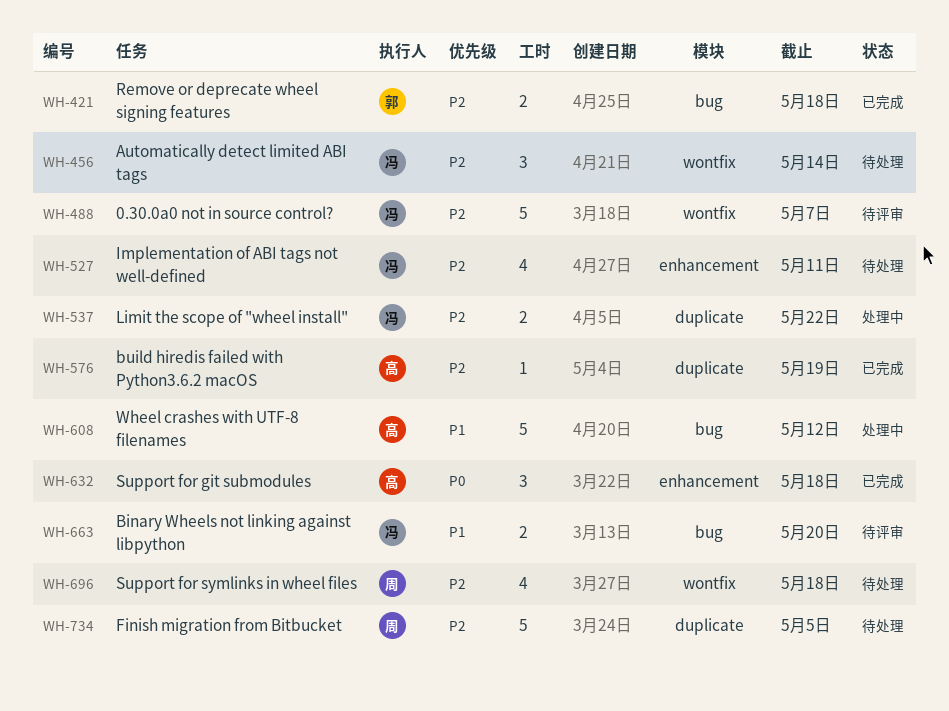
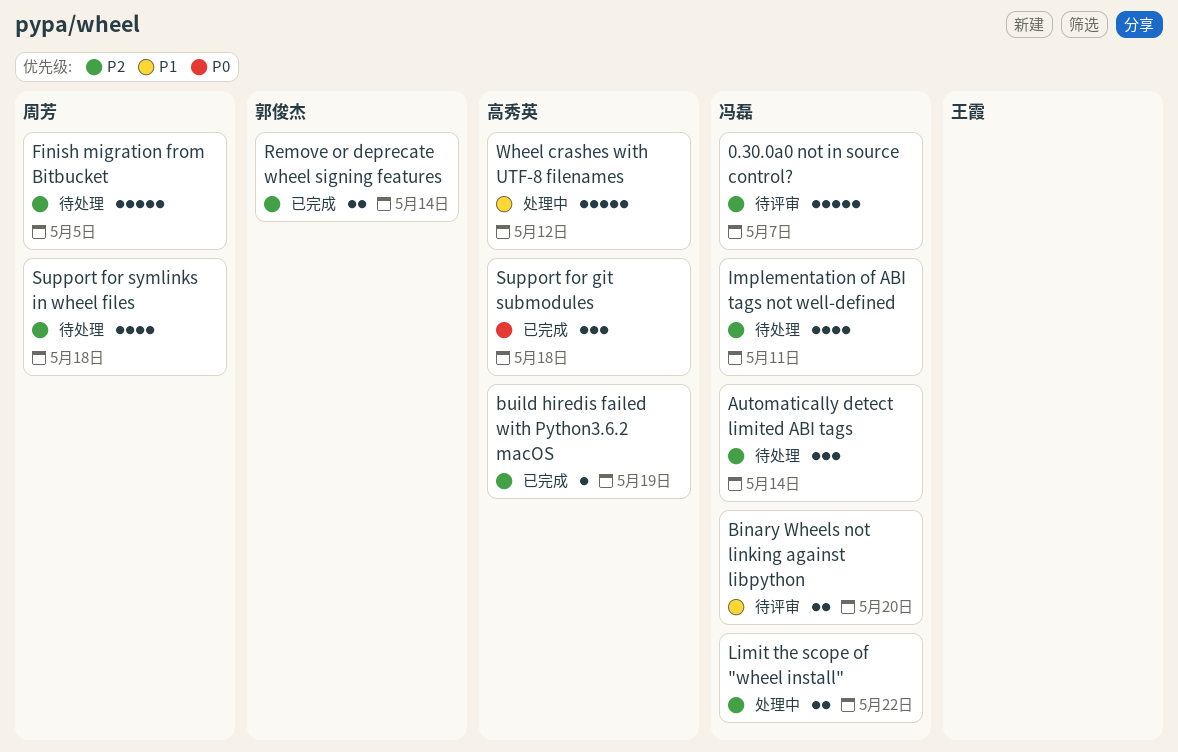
Remove or deprecate wheel signing features, due: May 18 -> May 14

